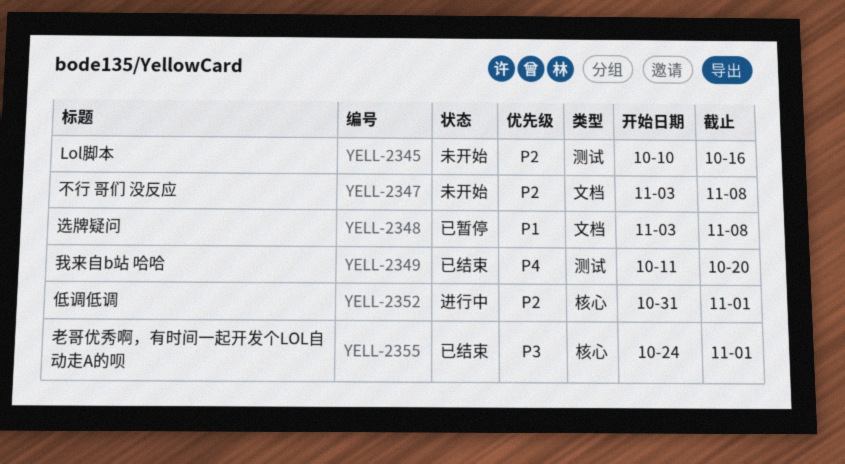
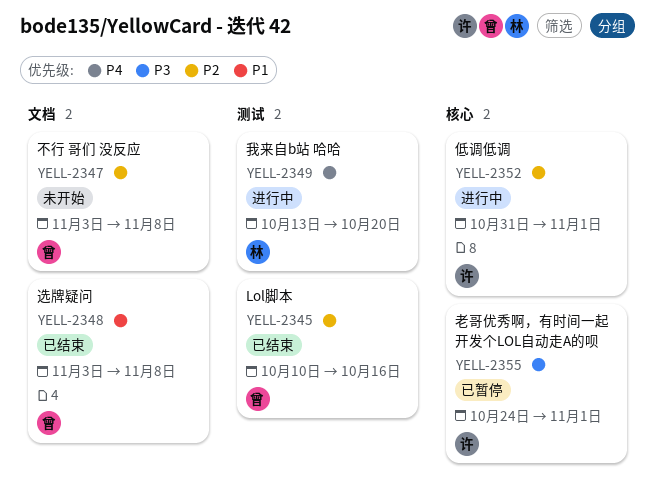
YELL-2345, status: 未开始 -> 已结束
YELL-2348, status: 已暂停 -> 已结束
YELL-2349, status: 已结束 -> 进行中
YELL-2349, start: Oct 11 -> Oct 13
YELL-2355, status: 已结束 -> 已暂停

